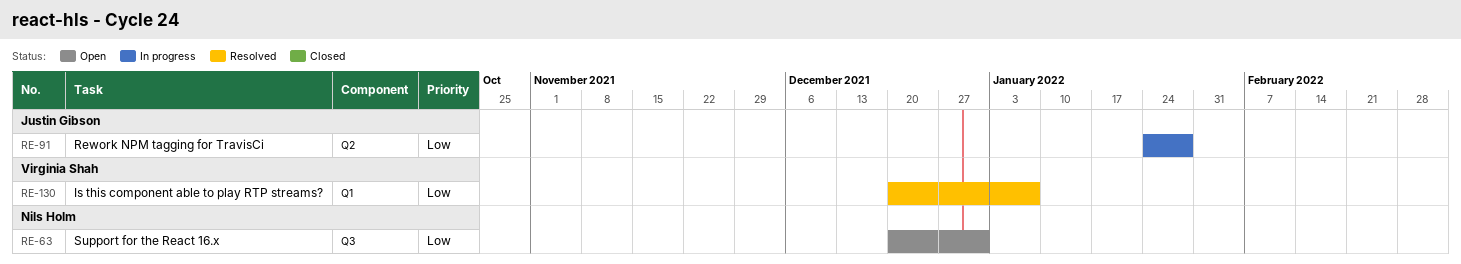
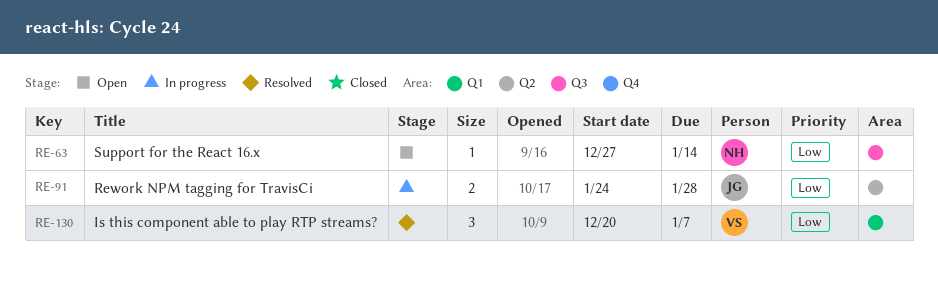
RE-63, start: Dec 20 -> Dec 27
RE-63, due: Dec 31 -> Jan 14

